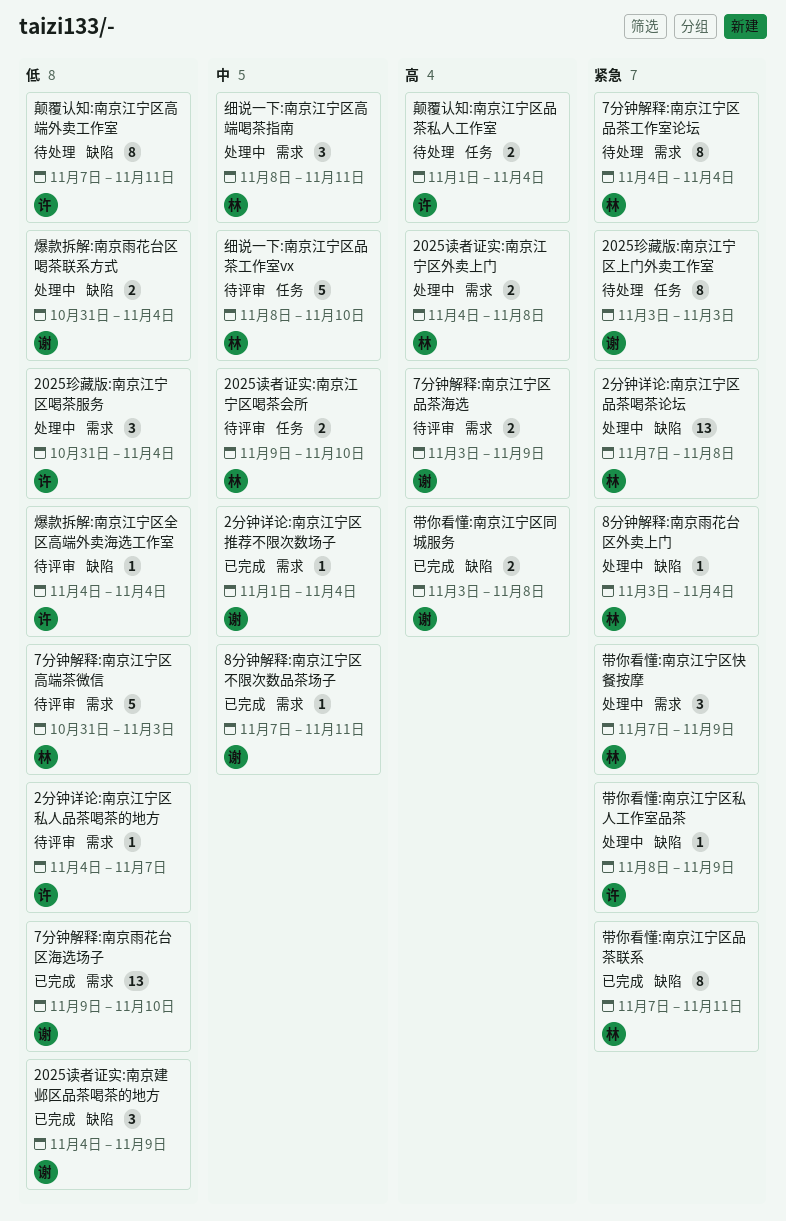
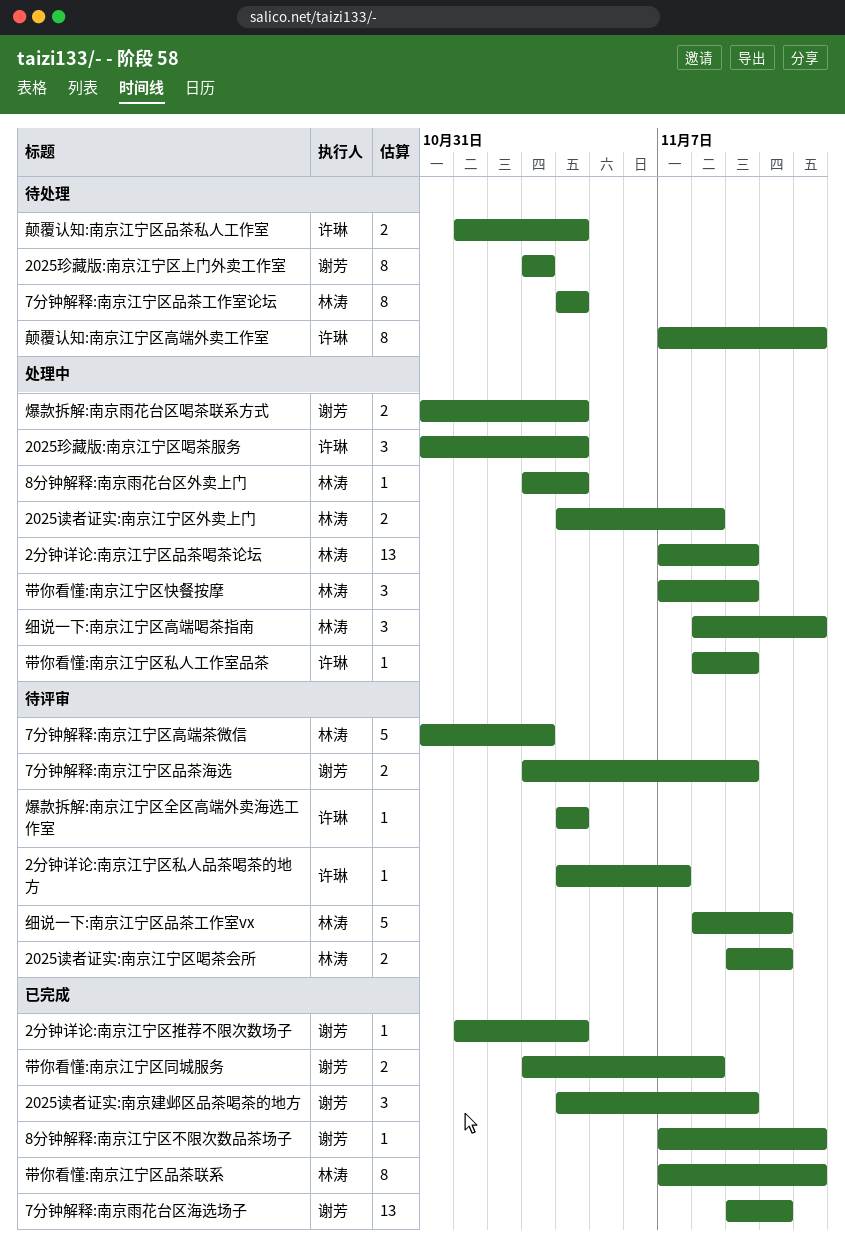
2分钟详论:南京江宁区品茶喝茶论坛, due: Nov 8 -> Nov 9

